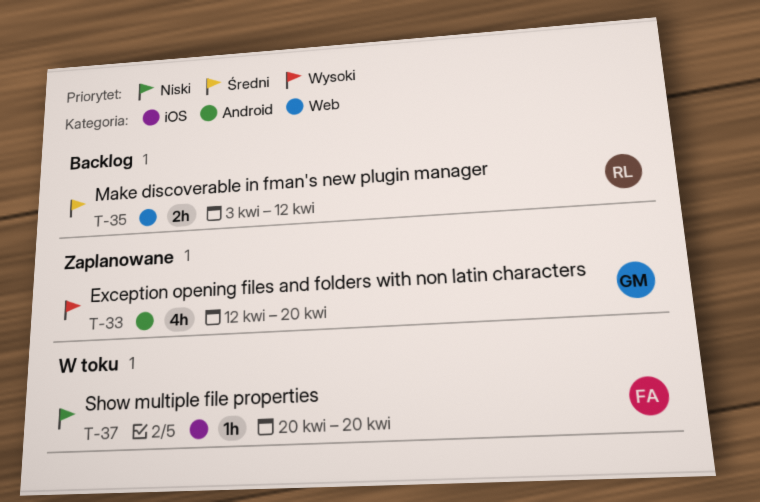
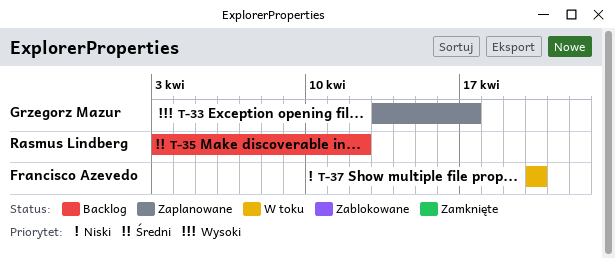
T-33, start: Apr 12 -> Apr 13
T-33, due: Apr 20 -> Apr 17

